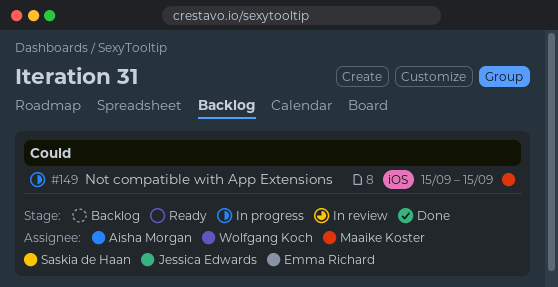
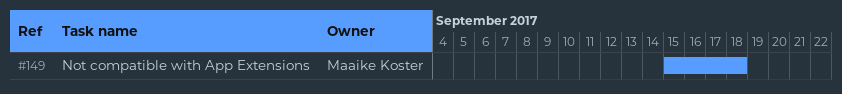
#149, due: Sep 15 -> Sep 18

